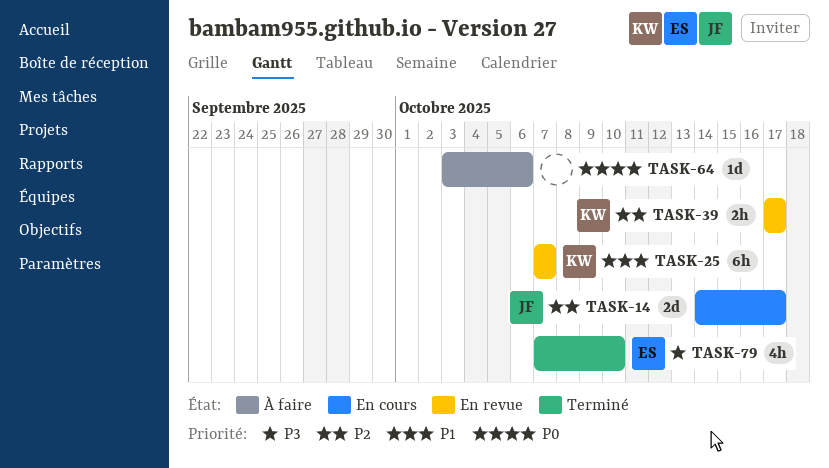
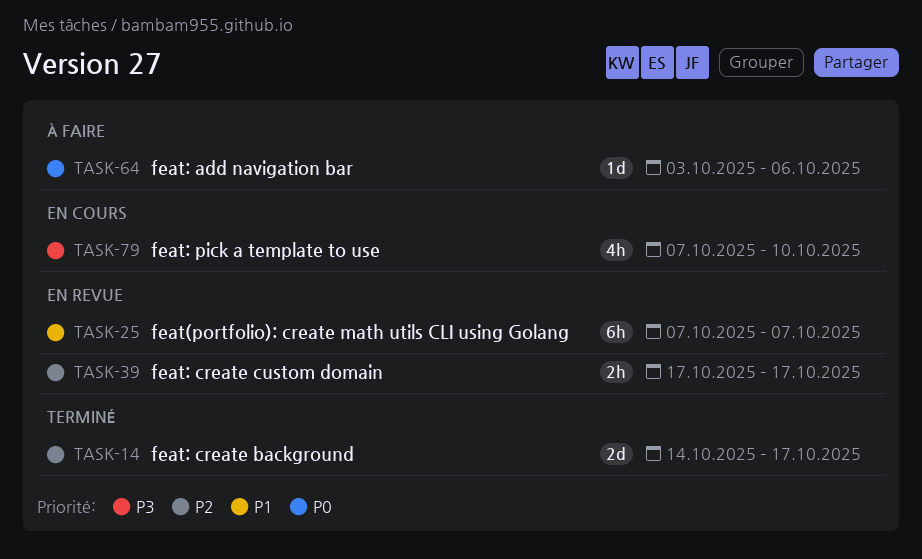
TASK-14, status: En cours -> Terminé
TASK-79, status: Terminé -> En cours

